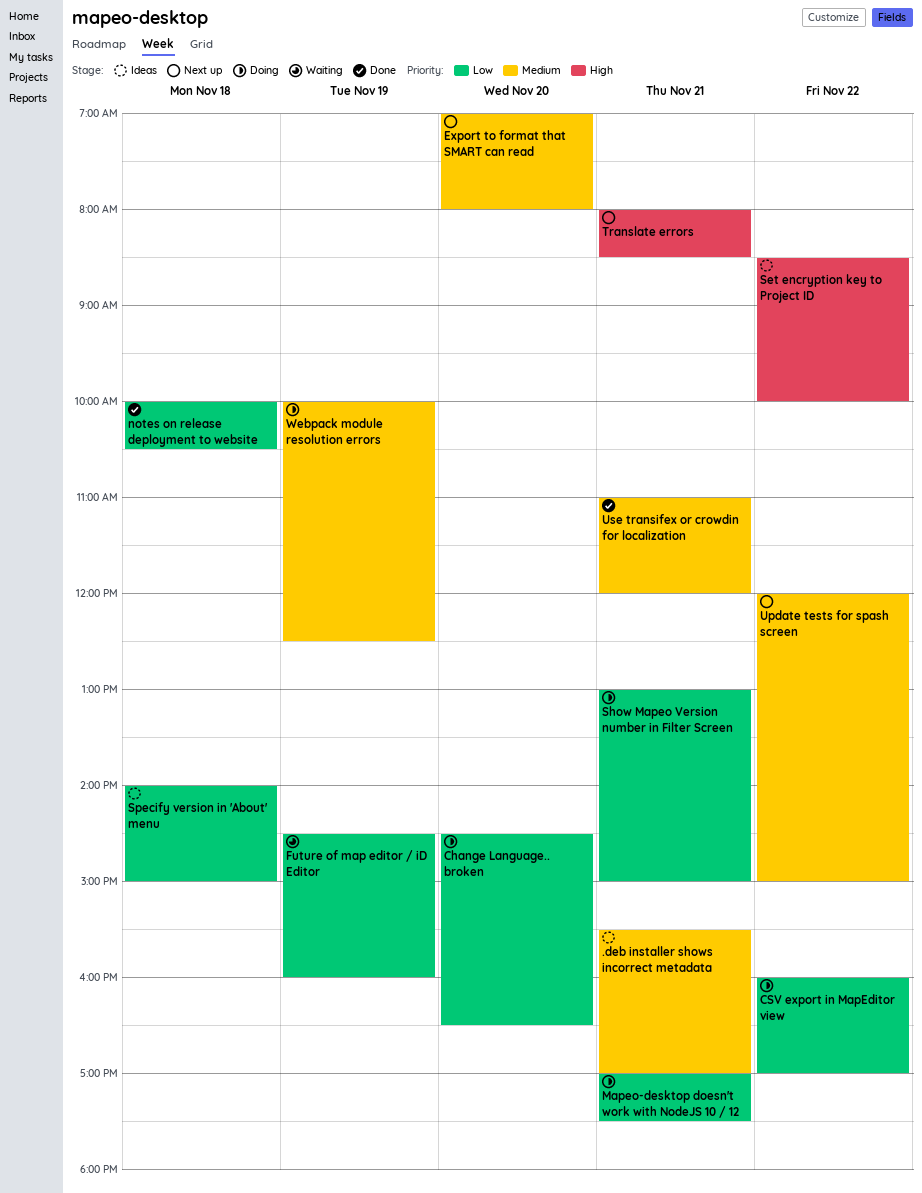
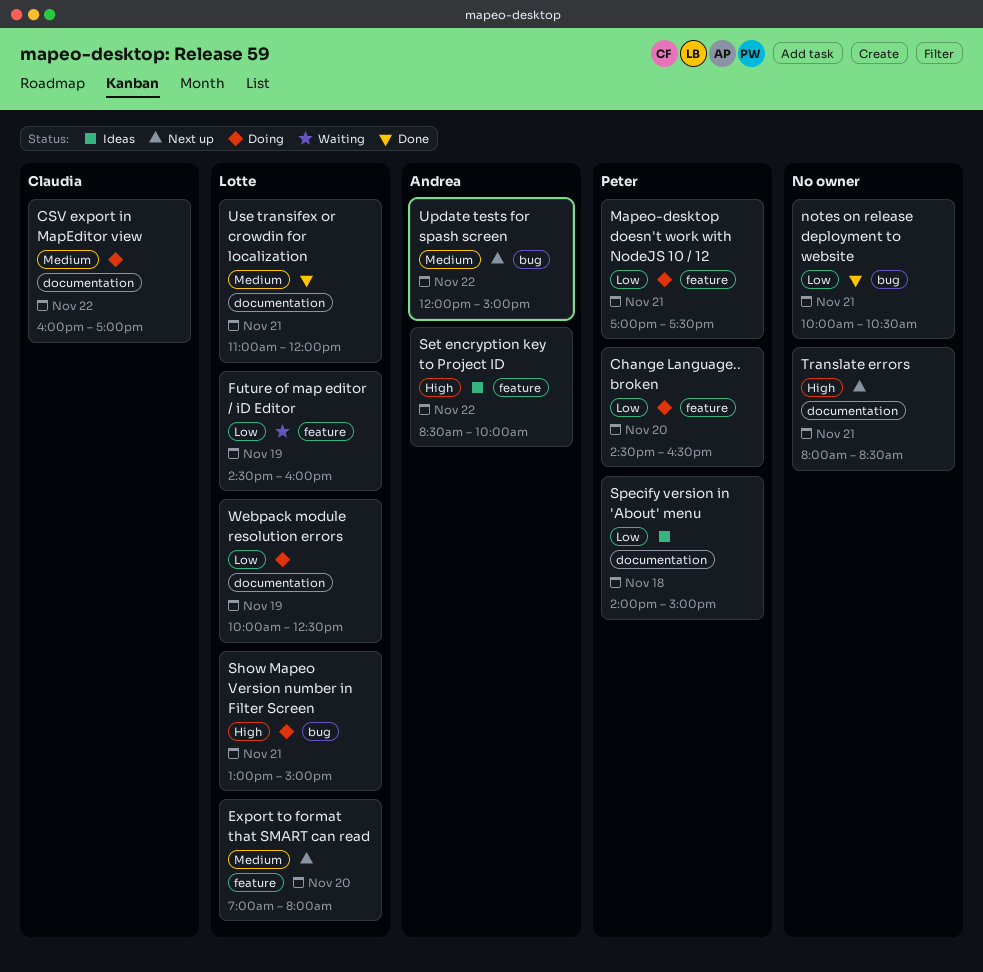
.deb installer shows incorrect metadata: present -> none
CSV export in MapEditor view, priority: Low -> Medium
notes on release deployment to website, day: Nov 18 -> Nov 21
Show Mapeo Version number in Filter Screen, priority: Low -> High
Webpack module resolution errors, priority: Medium -> Low

